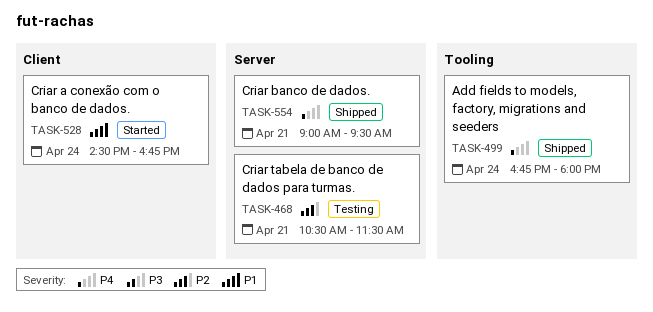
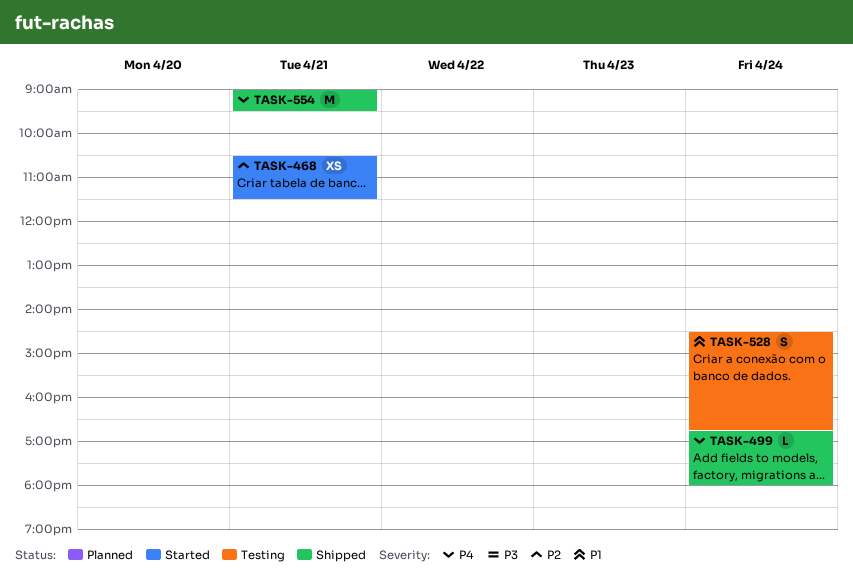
TASK-468, status: Testing -> Started
TASK-528, status: Started -> Testing

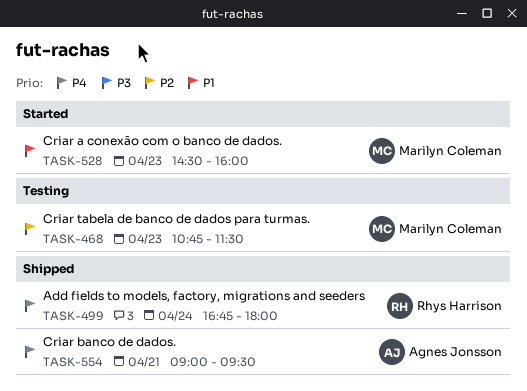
TASK-468, status: Started -> Testing
TASK-468, day: Apr 21 -> Apr 23
TASK-468, begins: 10:30 -> 10:45
TASK-528, status: Testing -> Started
TASK-528, day: Apr 24 -> Apr 23
TASK-528, ends: 16:45 -> 16:00

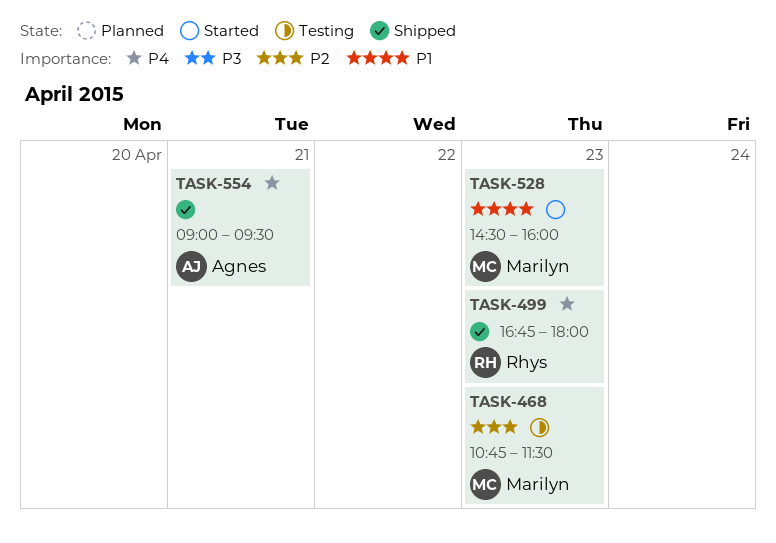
TASK-499, day: Apr 24 -> Apr 23

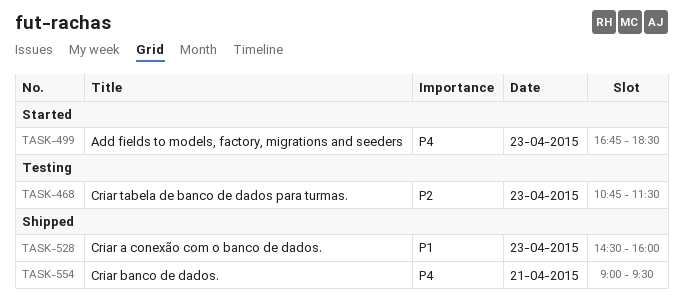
TASK-499, status: Shipped -> Started
TASK-499, ends: 18:00 -> 18:30
TASK-528, status: Started -> Shipped

